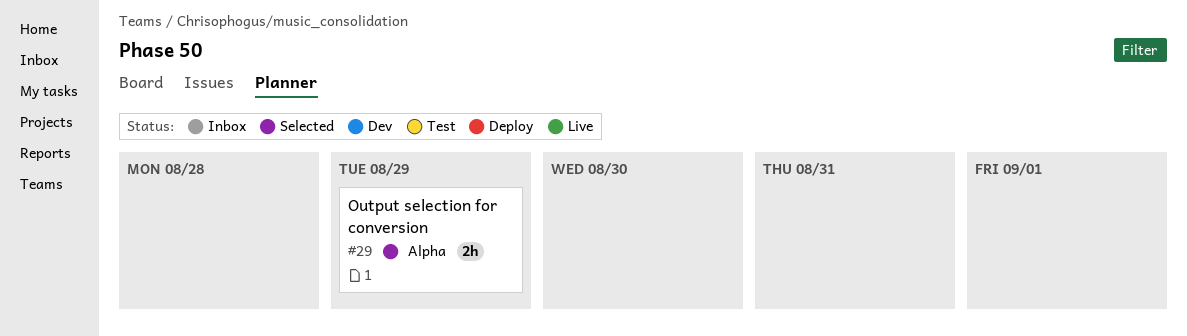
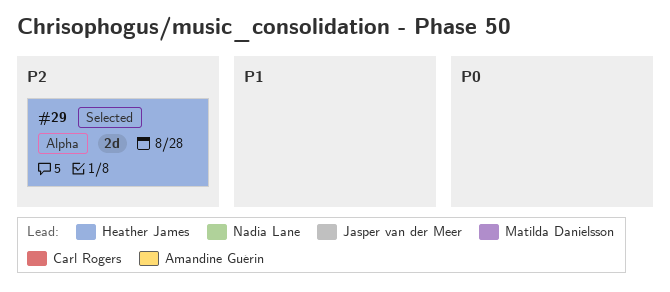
#29, estimate: 2h -> 2d
#29, due: Aug 29 -> Aug 28

